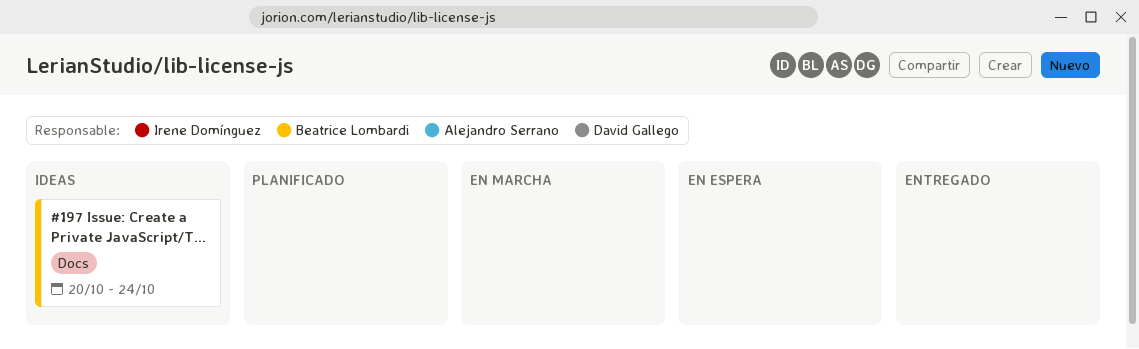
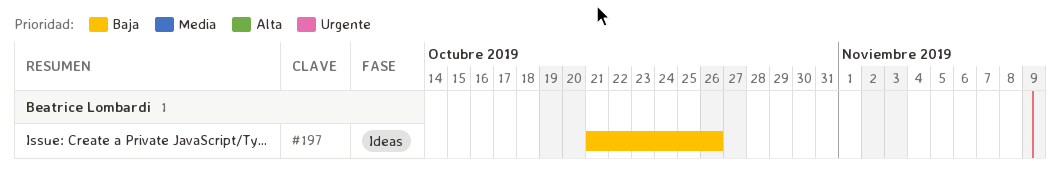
#197, start: Oct 20 -> Oct 21
#197, due: Oct 24 -> Oct 26

